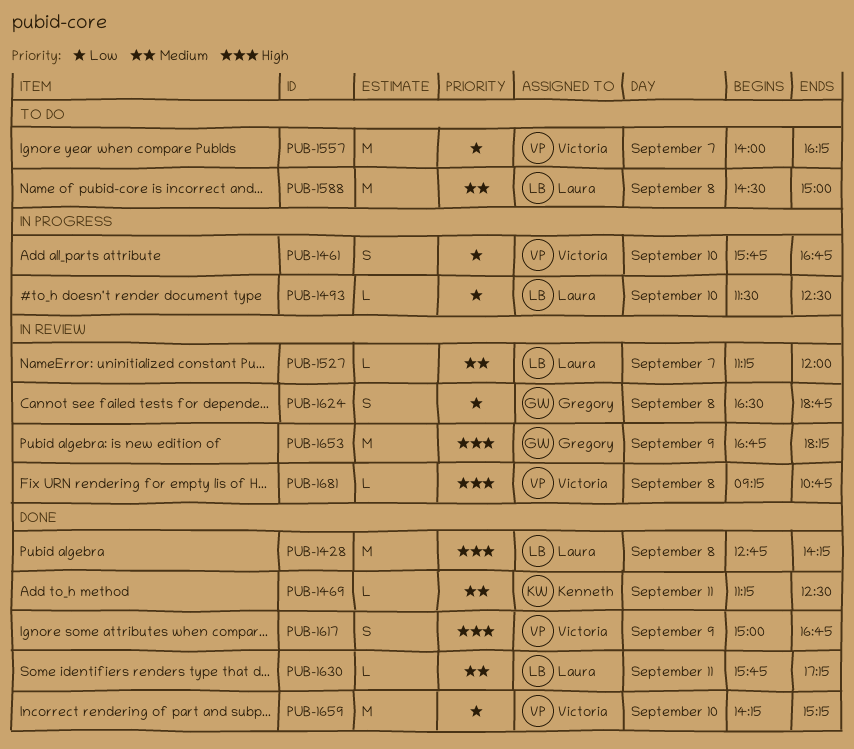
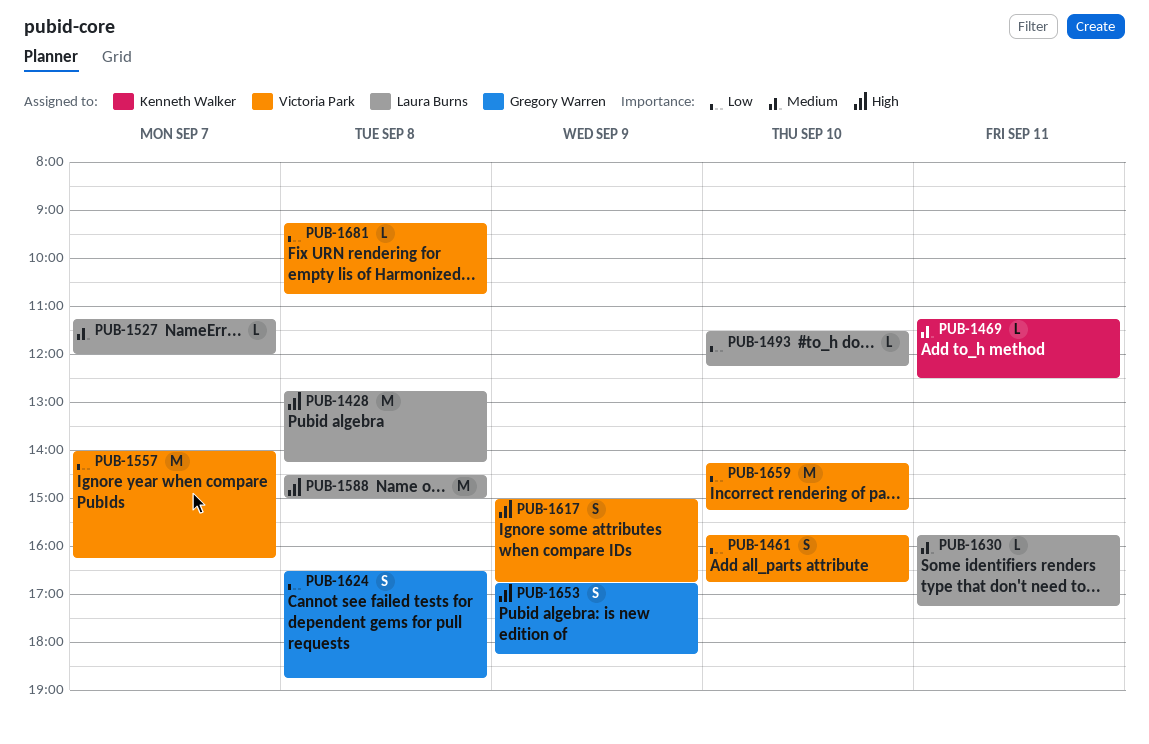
PUB-1493, ends: 12:30 -> 12:15
PUB-1588, priority: Medium -> High
PUB-1653, estimate: M -> S
PUB-1681, priority: High -> Low

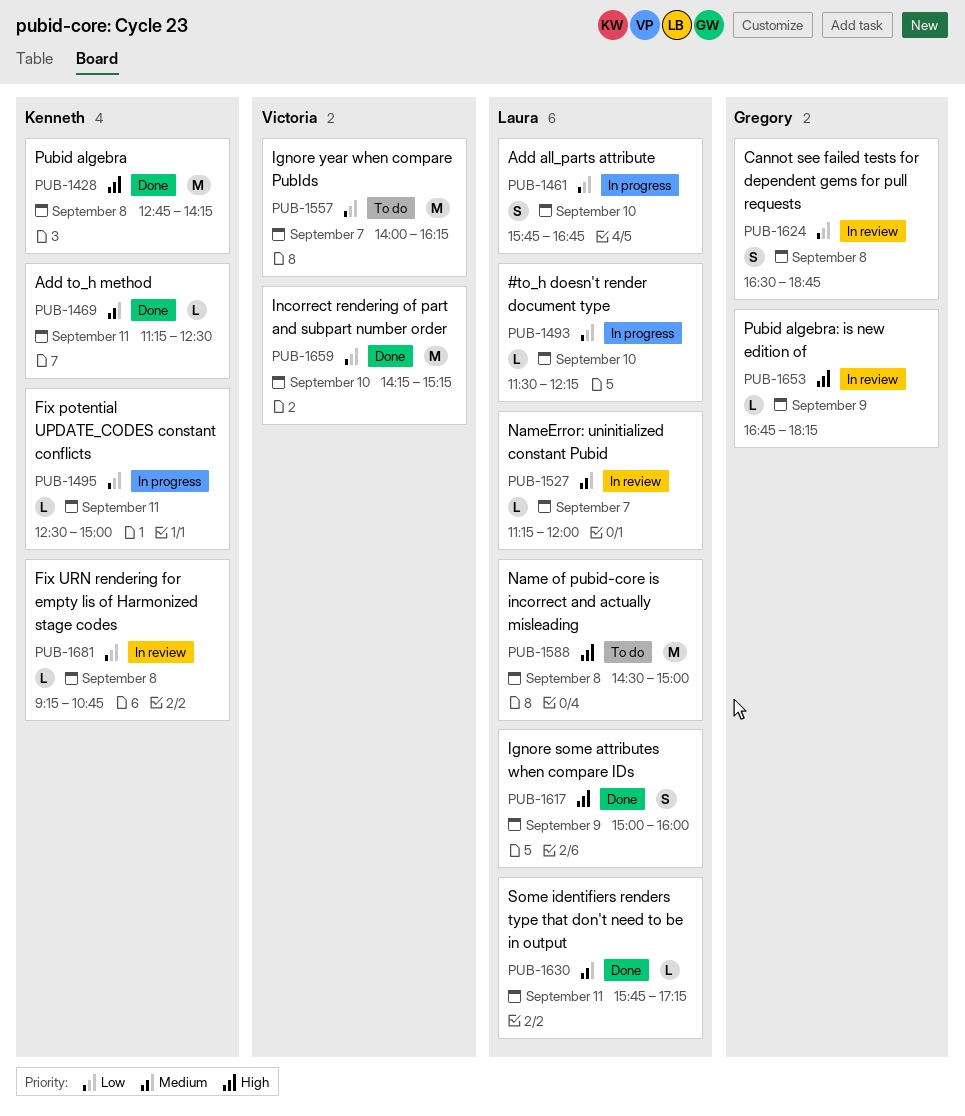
PUB-1428, owner: Laura Burns -> Kenneth Walker
PUB-1461, owner: Victoria Park -> Laura Burns
PUB-1495: none -> present
PUB-1617, owner: Victoria Park -> Laura Burns
PUB-1617, ends: 16:45 -> 16:00
PUB-1653, estimate: S -> L
PUB-1681, owner: Victoria Park -> Kenneth Walker

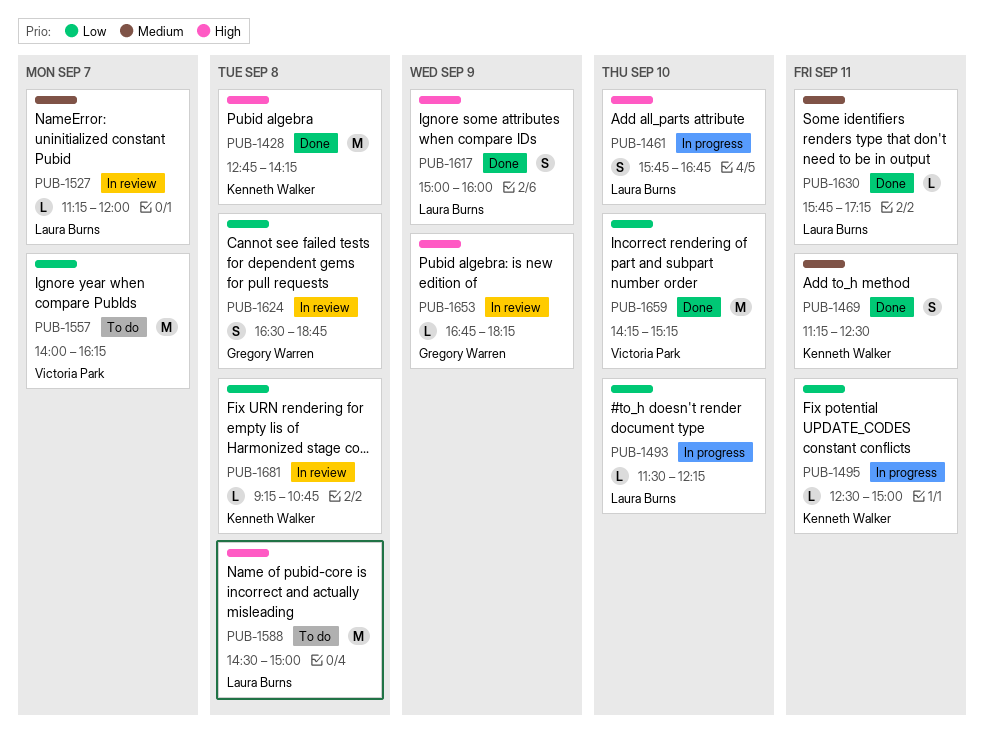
PUB-1461, priority: Low -> High
PUB-1469, estimate: L -> S

